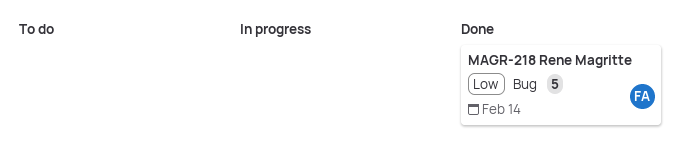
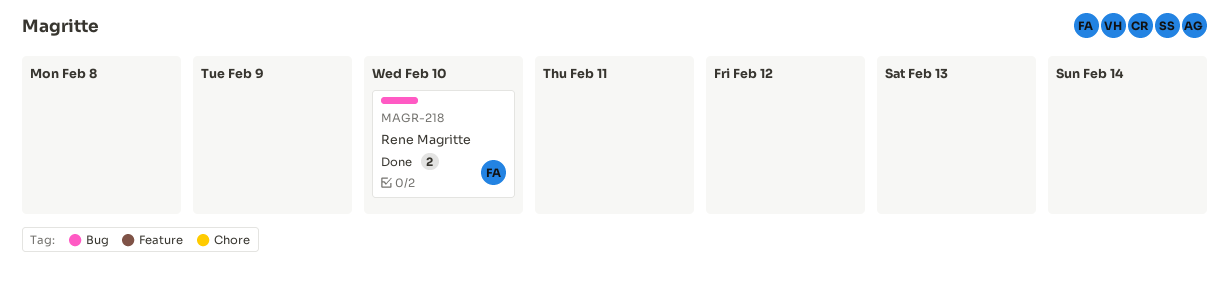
MAGR-218, estimate: 5 -> 2
MAGR-218, due: Feb 14 -> Feb 10

